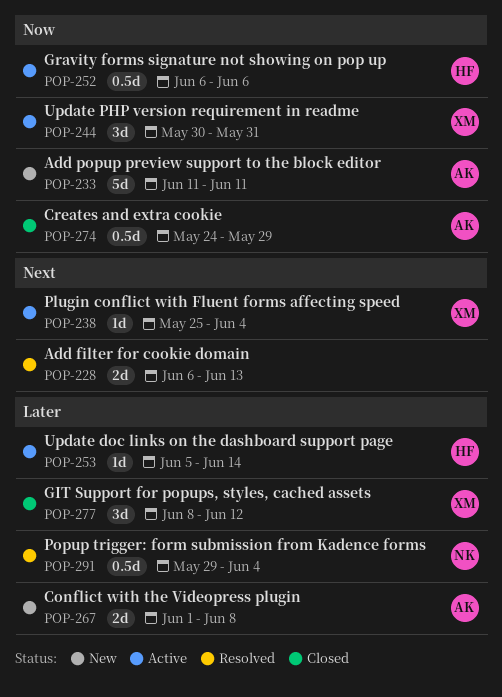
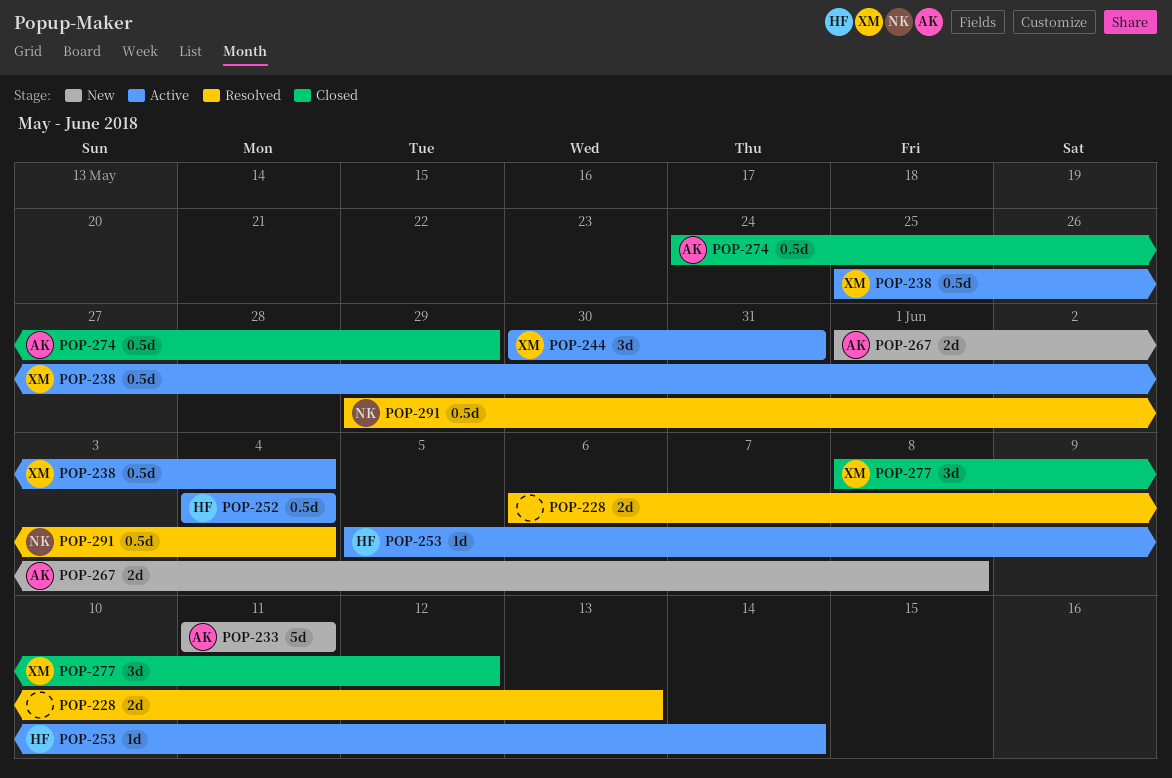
POP-238, estimate: 1d -> 0.5d
POP-252, start: Jun 6 -> Jun 4
POP-252, due: Jun 6 -> Jun 4

